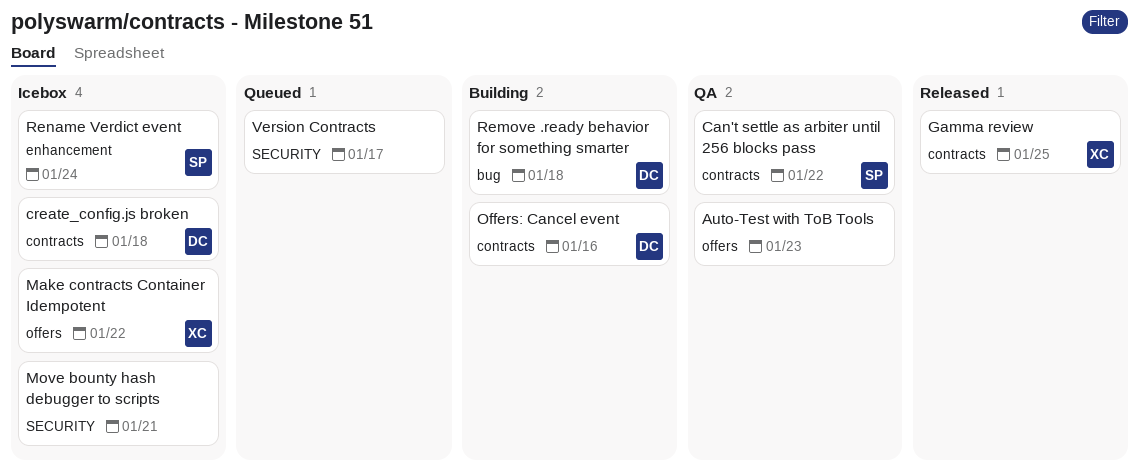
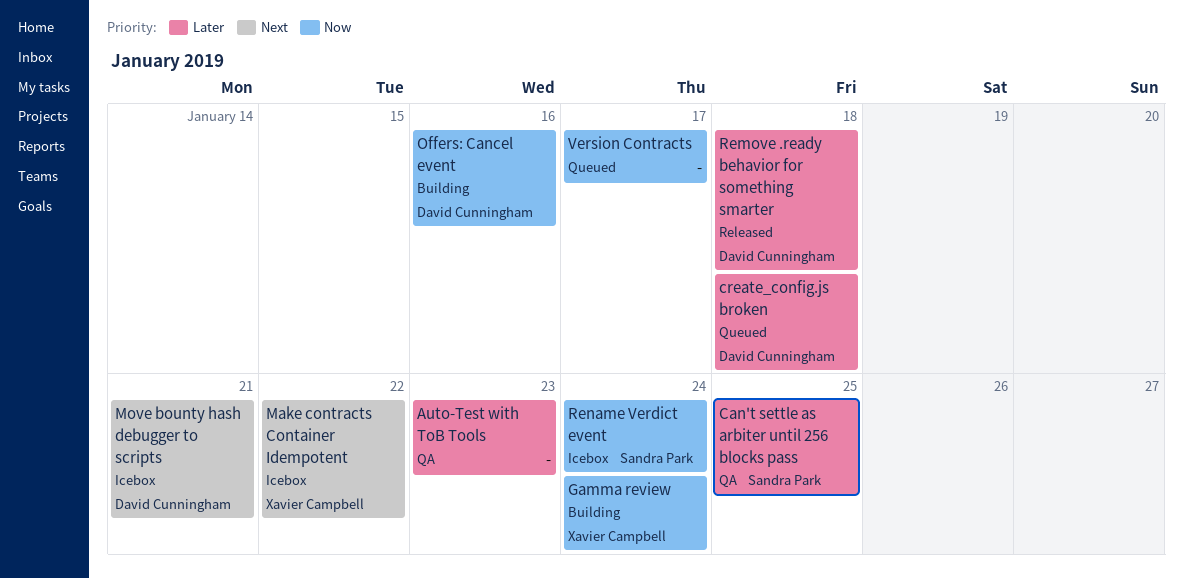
Can't settle as arbiter until 256 blocks pass, due: Jan 22 -> Jan 25
create_config.js broken, status: Icebox -> Queued
Gamma review, status: Released -> Building
Gamma review, due: Jan 25 -> Jan 24
Move bounty hash debugger to scripts, owner: none -> David Cunningham
Remove .ready behavior for something smarter, status: Building -> Released

